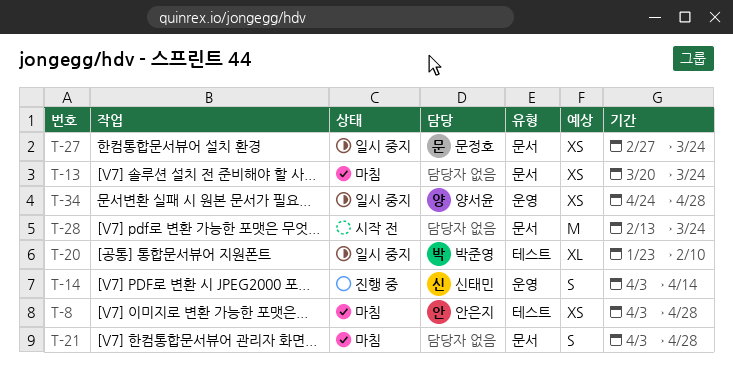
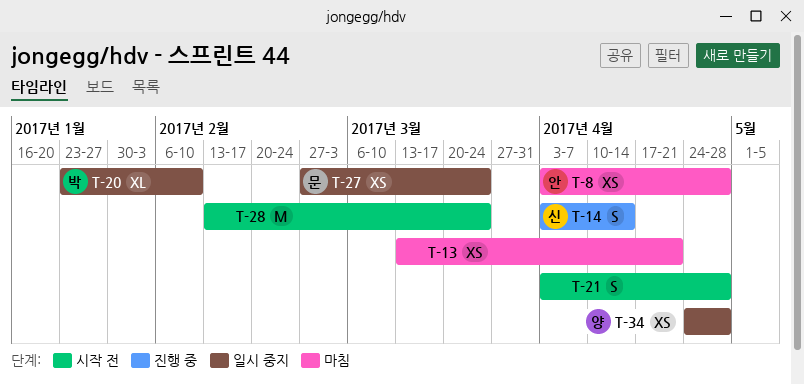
T-13, start: Mar 20 -> Mar 13
T-13, due: Mar 24 -> Apr 21
T-21, status: 마침 -> 시작 전

